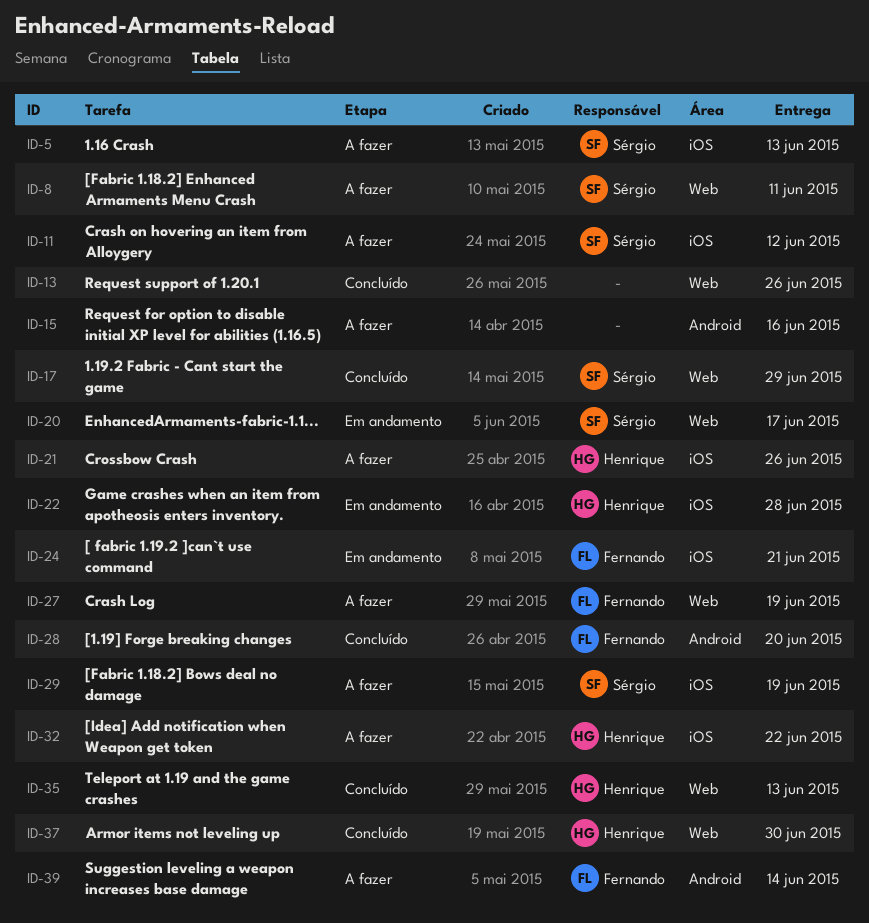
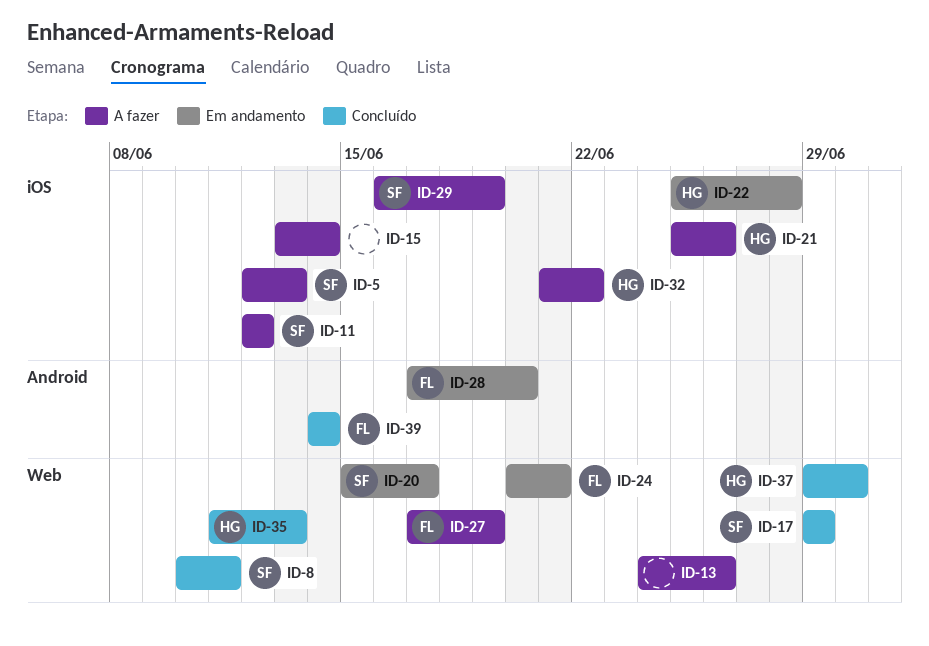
ID-8, status: A fazer -> Concluído
ID-13, status: Concluído -> A fazer
ID-15, label: Android -> iOS
ID-15, due: Jun 16 -> Jun 14
ID-24, label: iOS -> Web
ID-28, status: Concluído -> Em andamento
ID-39, status: A fazer -> Concluído

